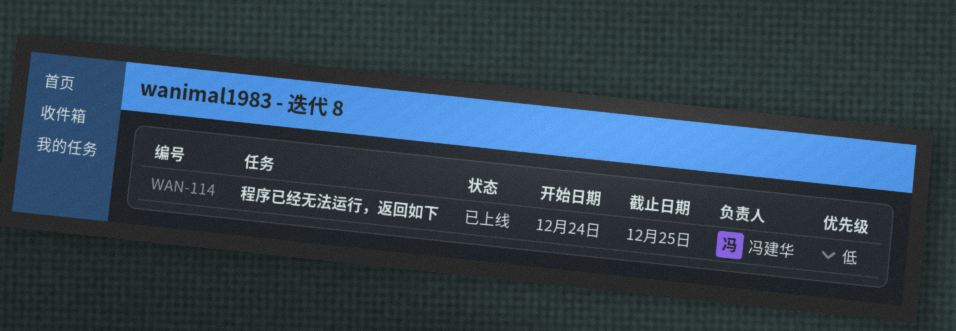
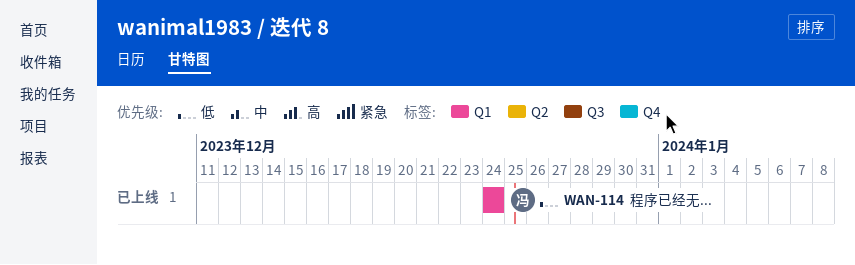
WAN-114, due: Dec 25 -> Dec 24

